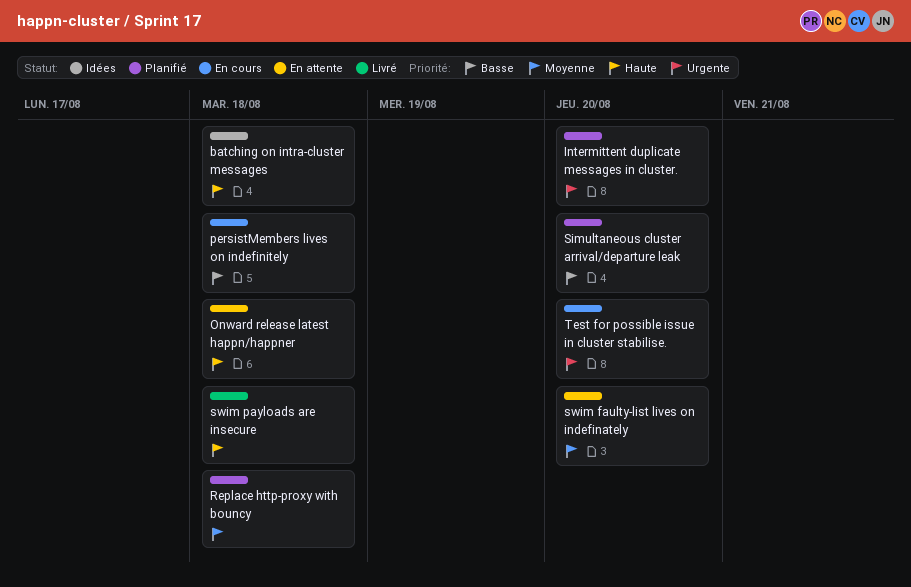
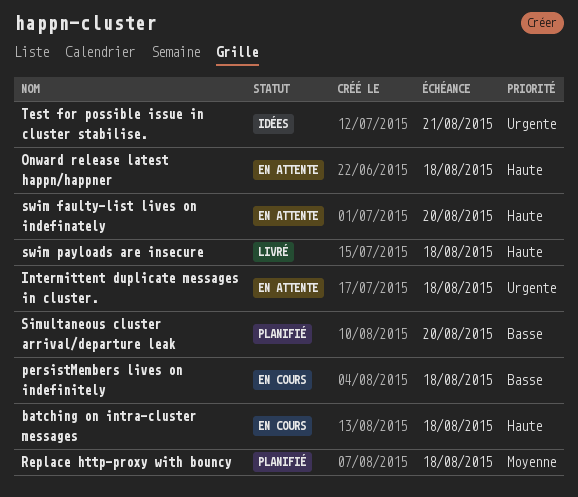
batching on intra-cluster messages, status: Idées -> En cours
Intermittent duplicate messages in cluster., status: Planifié -> En attente
Intermittent duplicate messages in cluster., due: Aug 20 -> Aug 18
swim faulty-list lives on indefinately, priority: Moyenne -> Haute
Test for possible issue in cluster stabilise., status: En cours -> Idées
Test for possible issue in cluster stabilise., due: Aug 20 -> Aug 21

